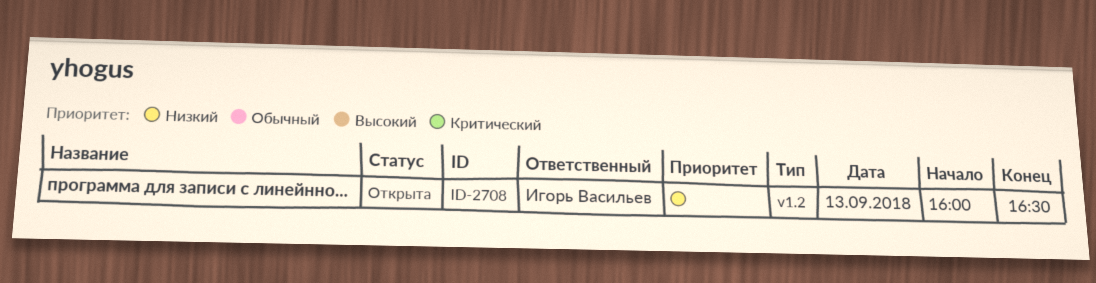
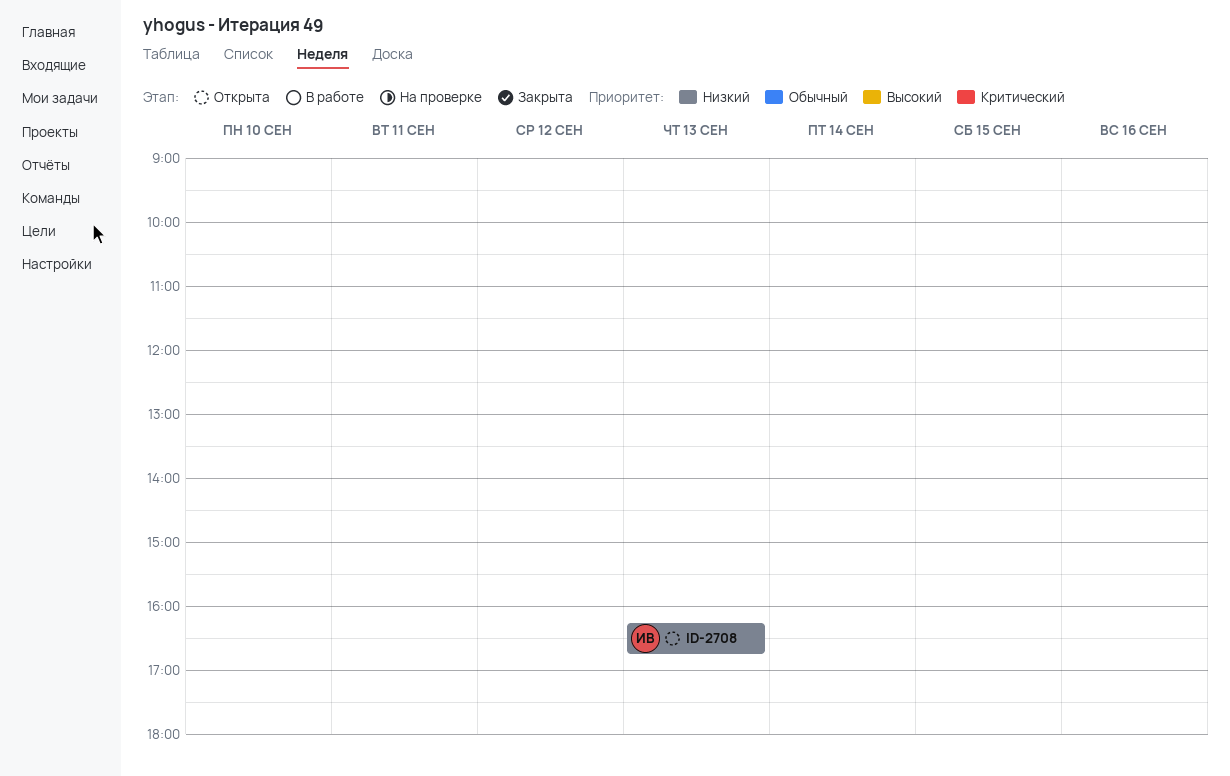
ID-2708, begins: 16:00 -> 16:15
ID-2708, ends: 16:30 -> 16:45

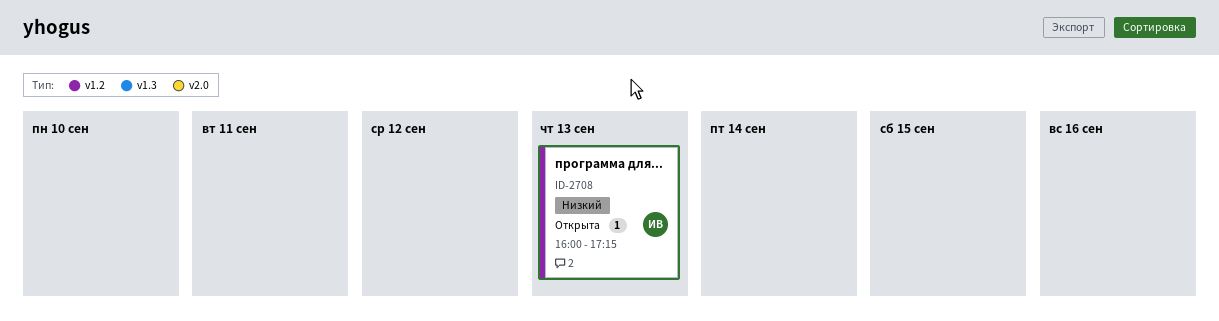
ID-2708, begins: 16:15 -> 16:00
ID-2708, ends: 16:45 -> 17:15

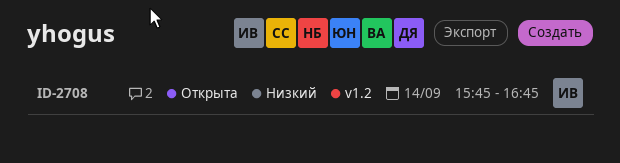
ID-2708, day: Sep 13 -> Sep 14
ID-2708, begins: 16:00 -> 15:45
ID-2708, ends: 17:15 -> 16:45

